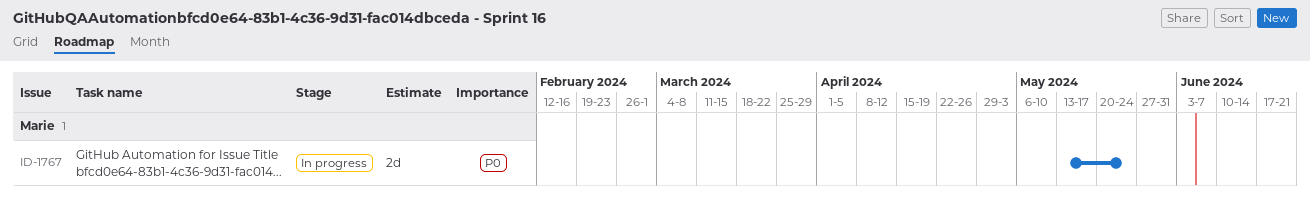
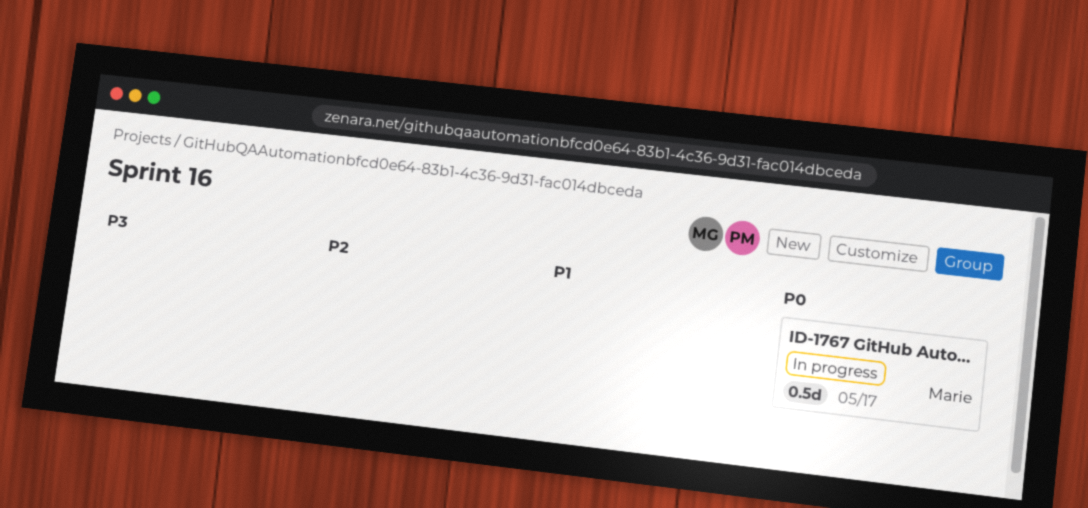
ID-1767, estimate: 2d -> 0.5d
ID-1767, due: May 24 -> May 17

